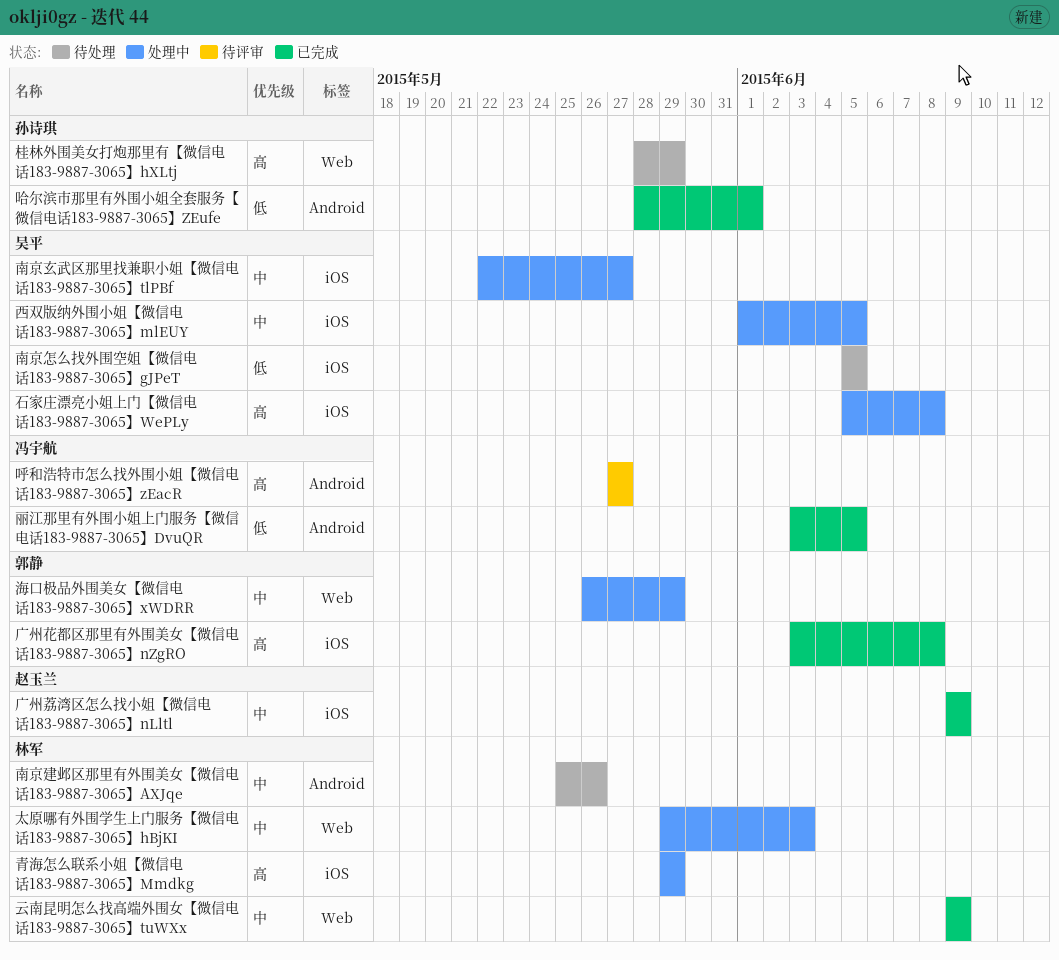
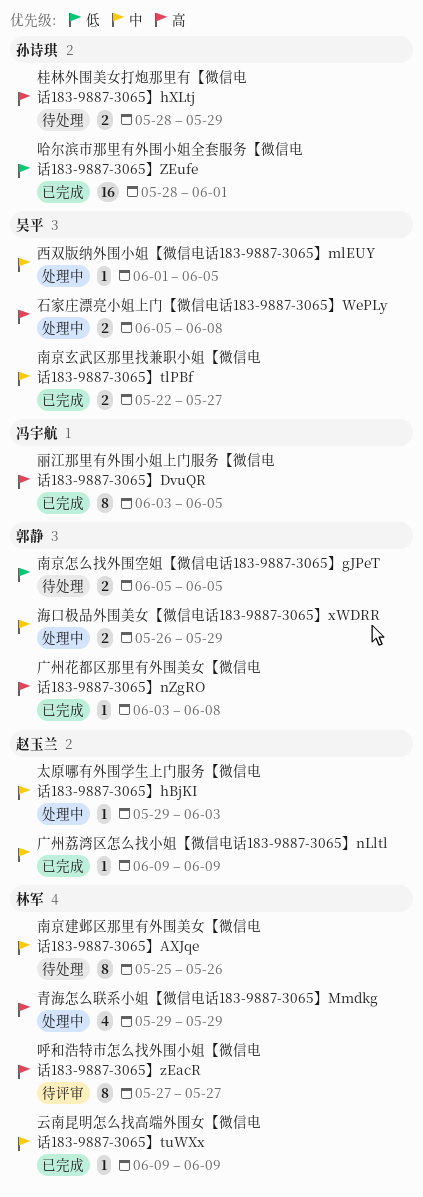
丽江那里有外围小姐上门服务【微信电话183-9887-3065】DvuQR, priority: 低 -> 高
南京怎么找外围空姐【微信电话183-9887-3065】gJPeT, owner: 吴平 -> 郭静
南京玄武区那里找兼职小姐【微信电话183-9887-3065】tlPBf, status: 处理中 -> 已完成
呼和浩特市怎么找外围小姐【微信电话183-9887-3065】zEacR, owner: 冯宇航 -> 林军
太原哪有外围学生上门服务【微信电话183-9887-3065】hBjKI, owner: 林军 -> 赵玉兰

